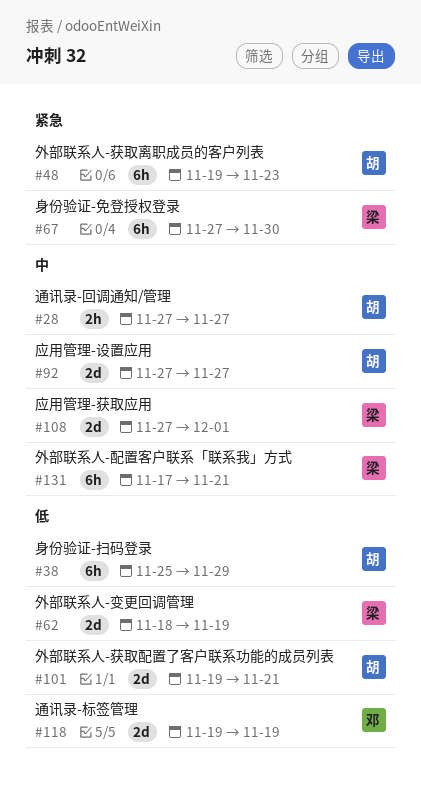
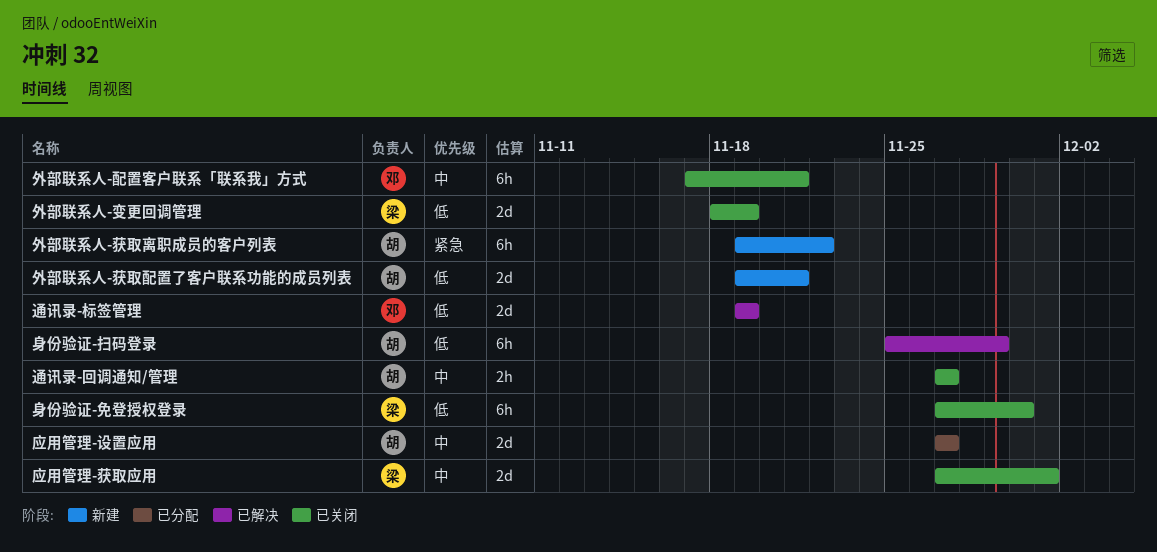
外部联系人-获取离职成员的客户列表, due: Nov 23 -> Nov 22
外部联系人-配置客户联系「联系我」方式, owner: 梁 -> 邓
身份验证-免登授权登录, priority: 紧急 -> 低

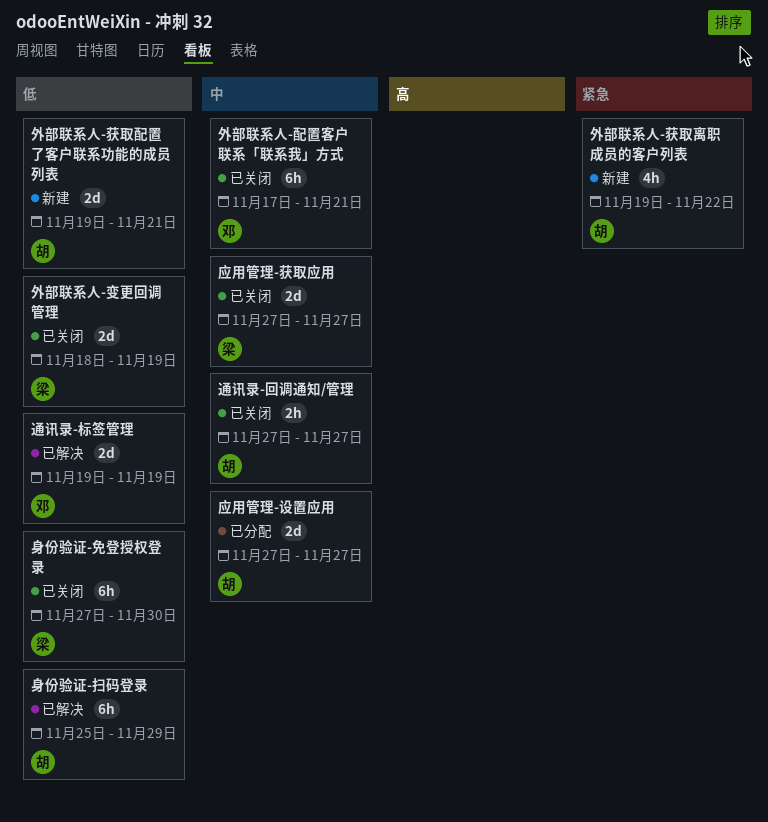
外部联系人-获取离职成员的客户列表, estimate: 6h -> 4h
应用管理-获取应用, due: Dec 1 -> Nov 27

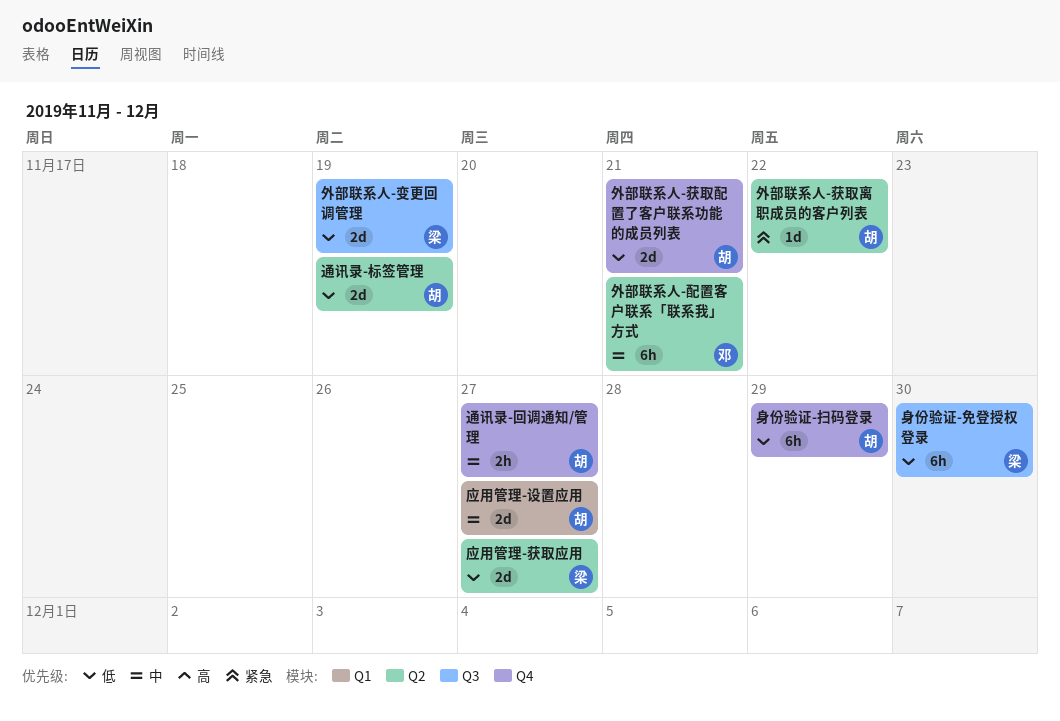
外部联系人-获取离职成员的客户列表, estimate: 4h -> 1d
应用管理-获取应用, priority: 中 -> 低
通讯录-标签管理, owner: 邓 -> 胡

